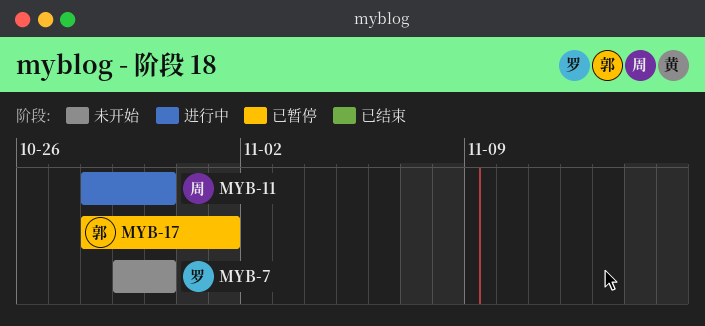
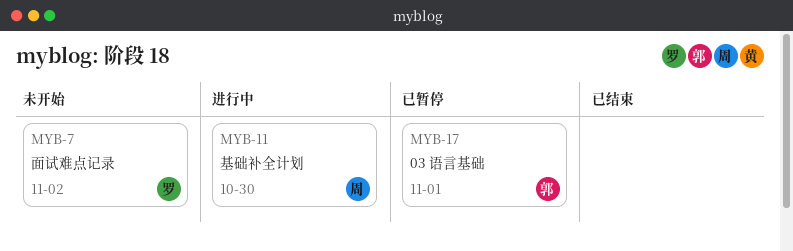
MYB-7, due: Oct 30 -> Nov 2

